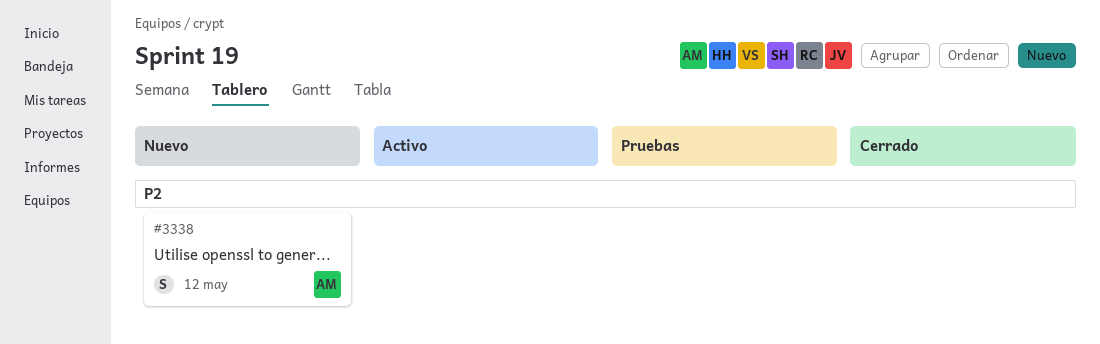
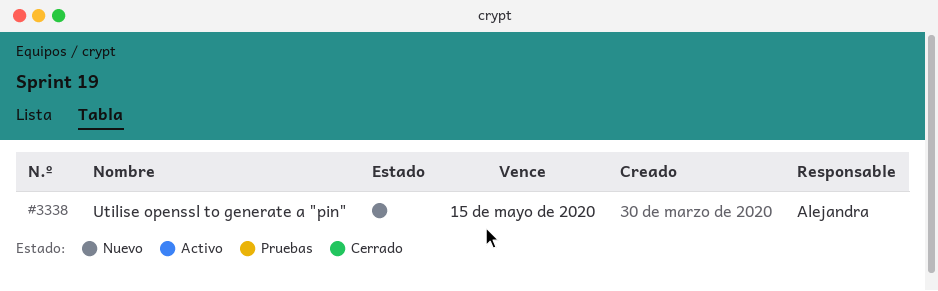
#3338, due: May 12 -> May 15

